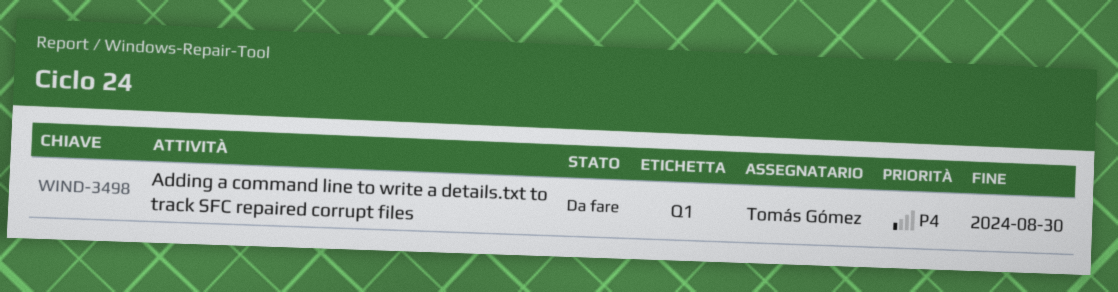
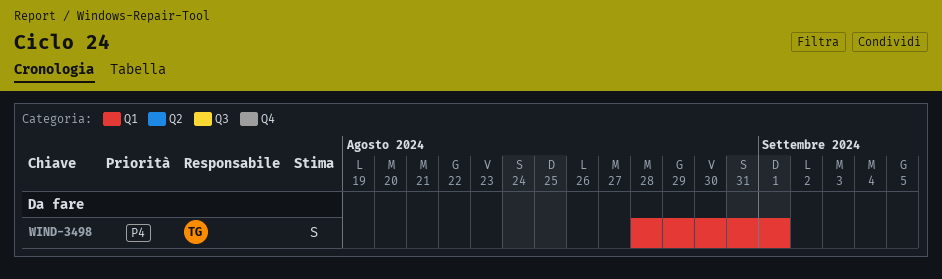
WIND-3498, due: Aug 30 -> Sep 1

